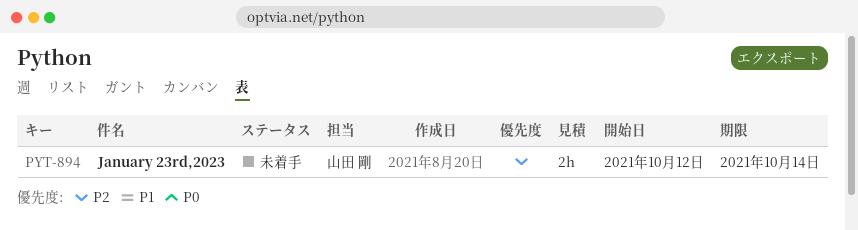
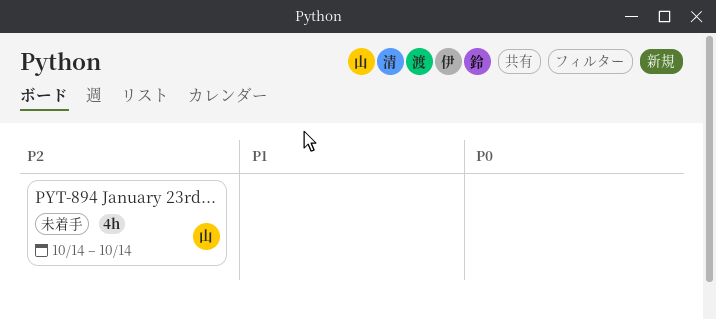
PYT-894, estimate: 2h -> 4h
PYT-894, start: Oct 12 -> Oct 14

